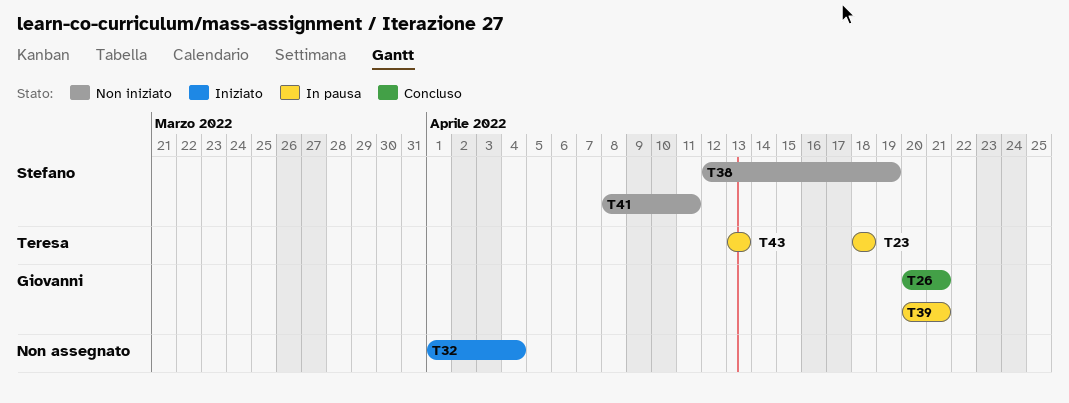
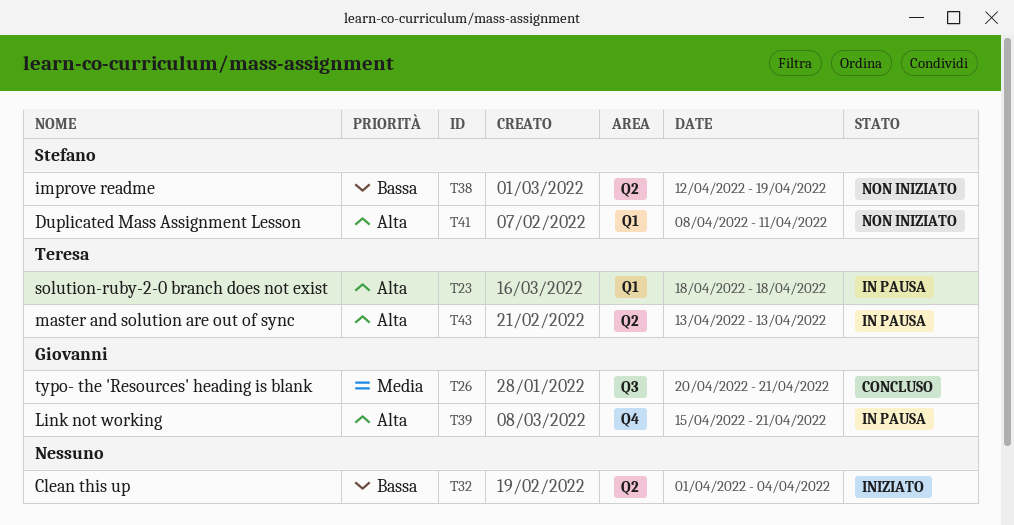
T39, start: Apr 20 -> Apr 15

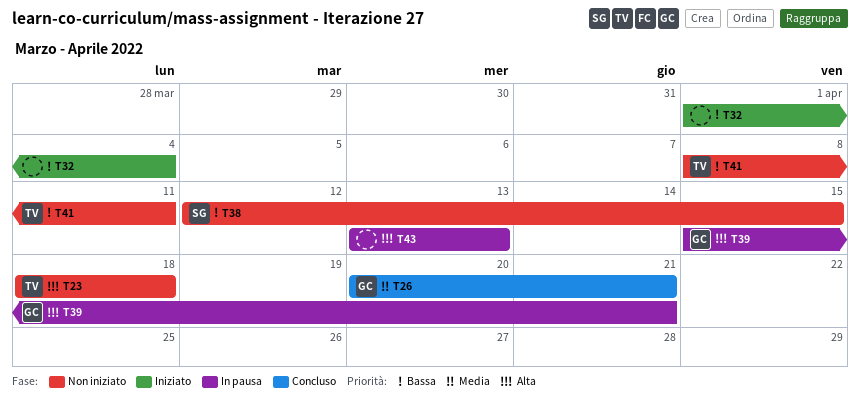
T23, status: In pausa -> Non iniziato
T38, due: Apr 19 -> Apr 15
T41, owner: Stefano -> Teresa
T41, priority: Alta -> Bassa
T43, owner: Teresa -> none

